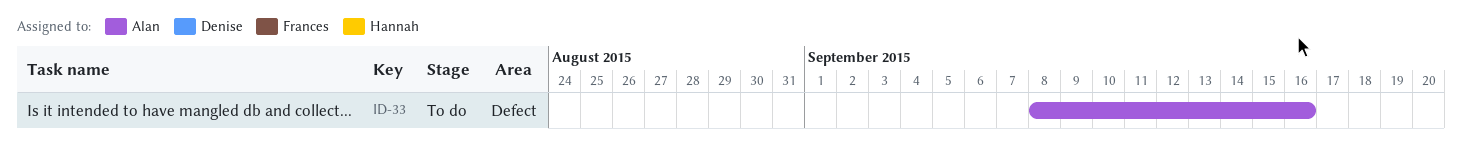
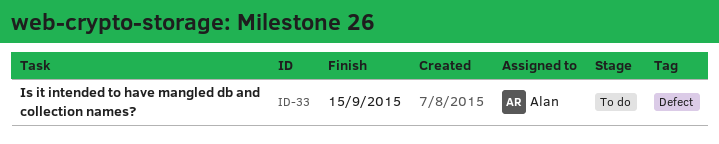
ID-33, due: Sep 16 -> Sep 15

